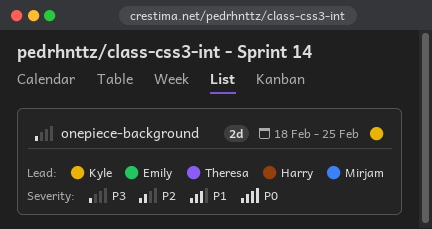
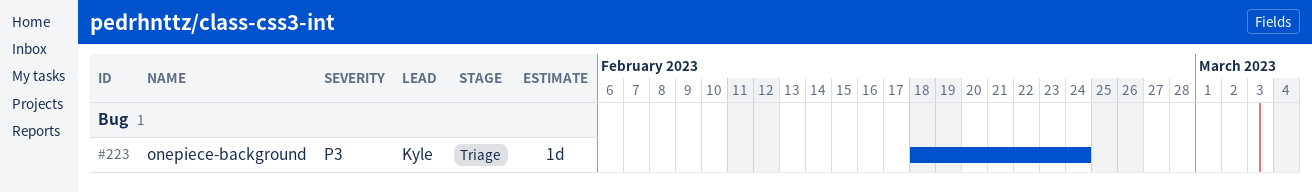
onepiece-background, estimate: 2d -> 1d
onepiece-background, due: Feb 25 -> Feb 24

